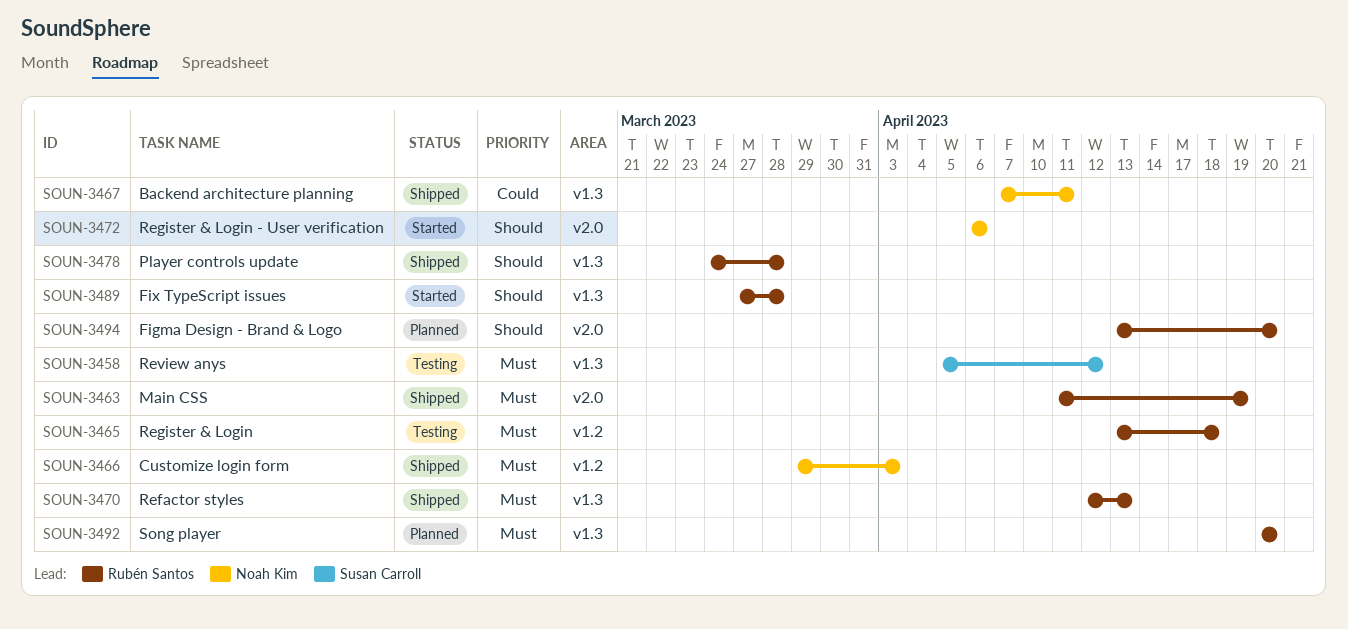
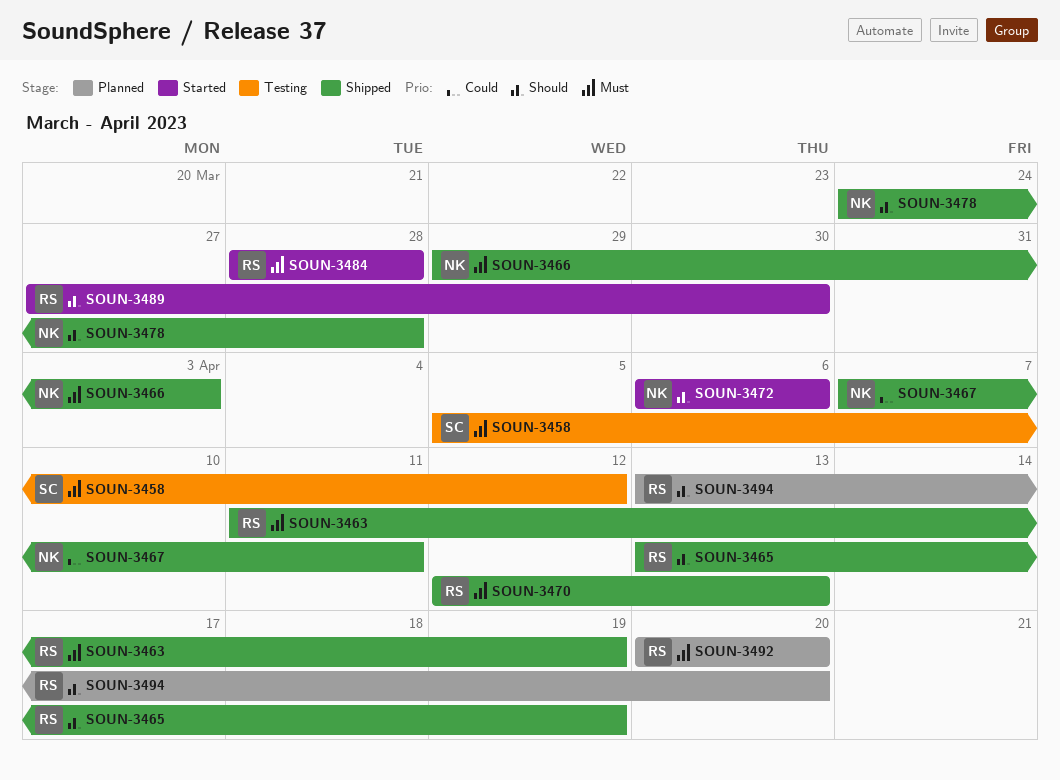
SOUN-3465, status: Testing -> Shipped
SOUN-3465, priority: Must -> Should
SOUN-3465, due: Apr 18 -> Apr 19
SOUN-3478, owner: Rubén Santos -> Noah Kim
SOUN-3484: none -> present
SOUN-3489, due: Mar 28 -> Mar 30

